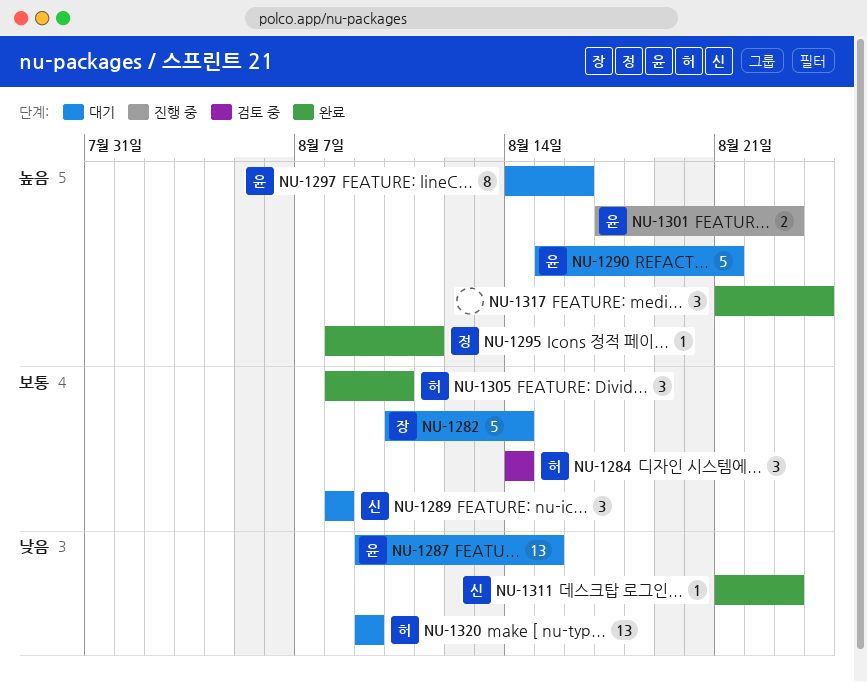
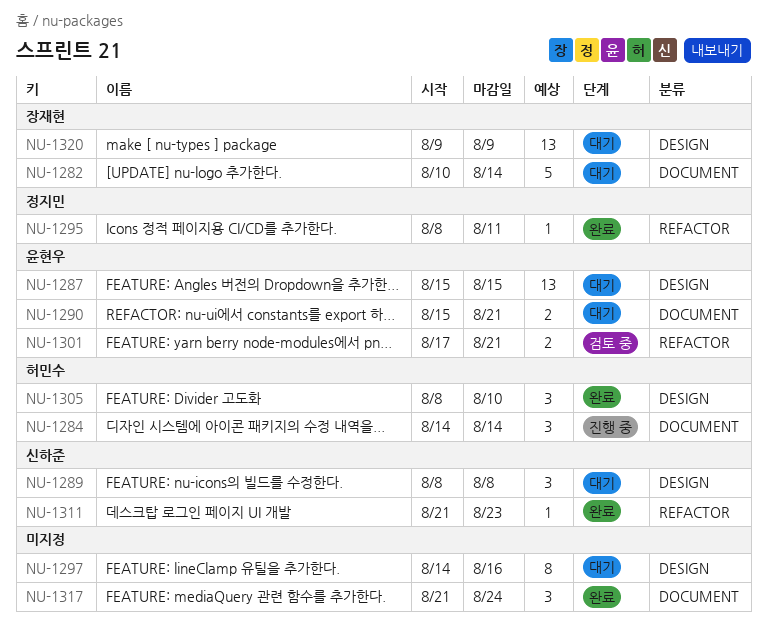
NU-1284, status: 검토 중 -> 진행 중
NU-1287, start: Aug 9 -> Aug 15
NU-1290, estimate: 5 -> 2
NU-1297, owner: 윤현우 -> none
NU-1301, status: 진행 중 -> 검토 중
NU-1301, due: Aug 23 -> Aug 21
NU-1320, owner: 허민수 -> 장재현

